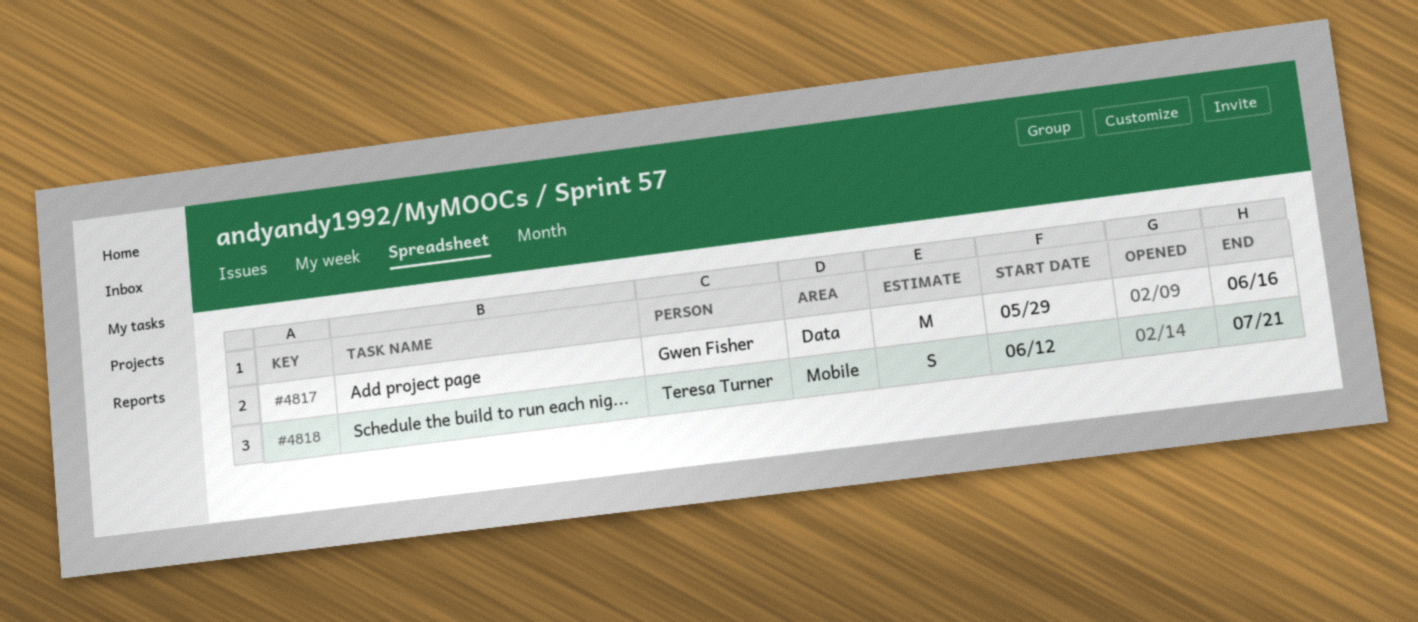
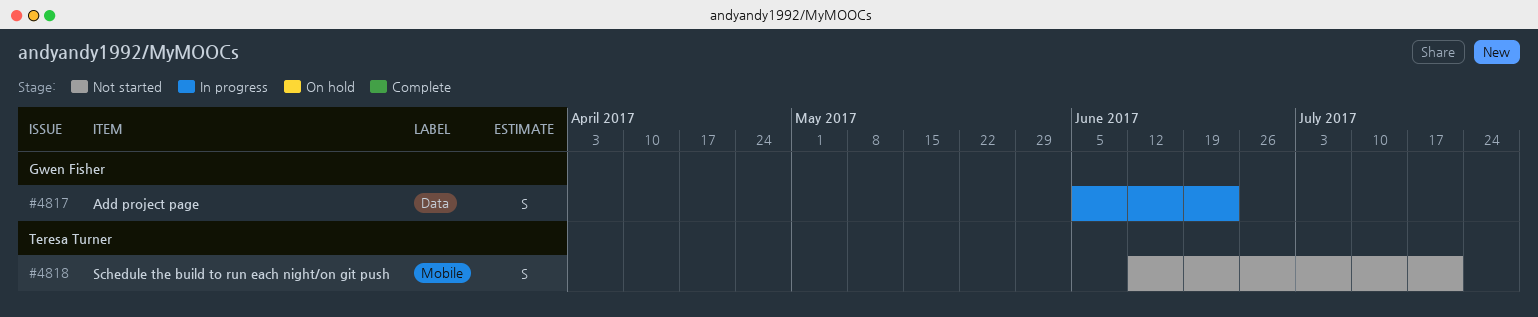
#4817, estimate: M -> S
#4817, start: May 29 -> Jun 5
#4817, due: Jun 16 -> Jun 23

